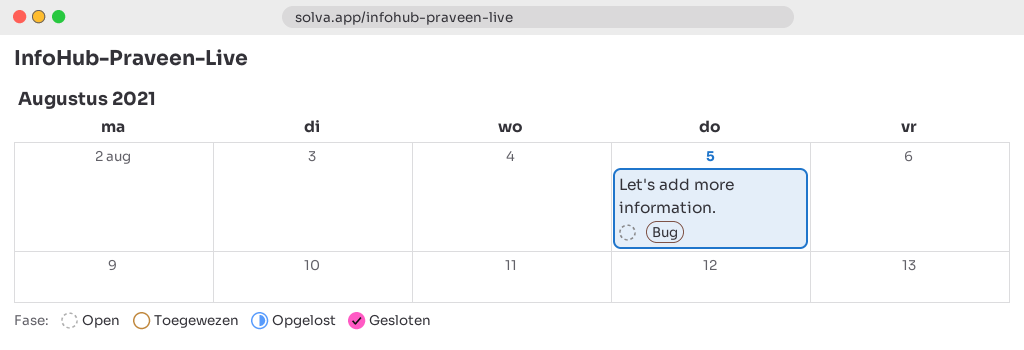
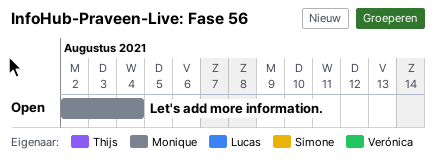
Let's add more information., due: Aug 5 -> Aug 4

